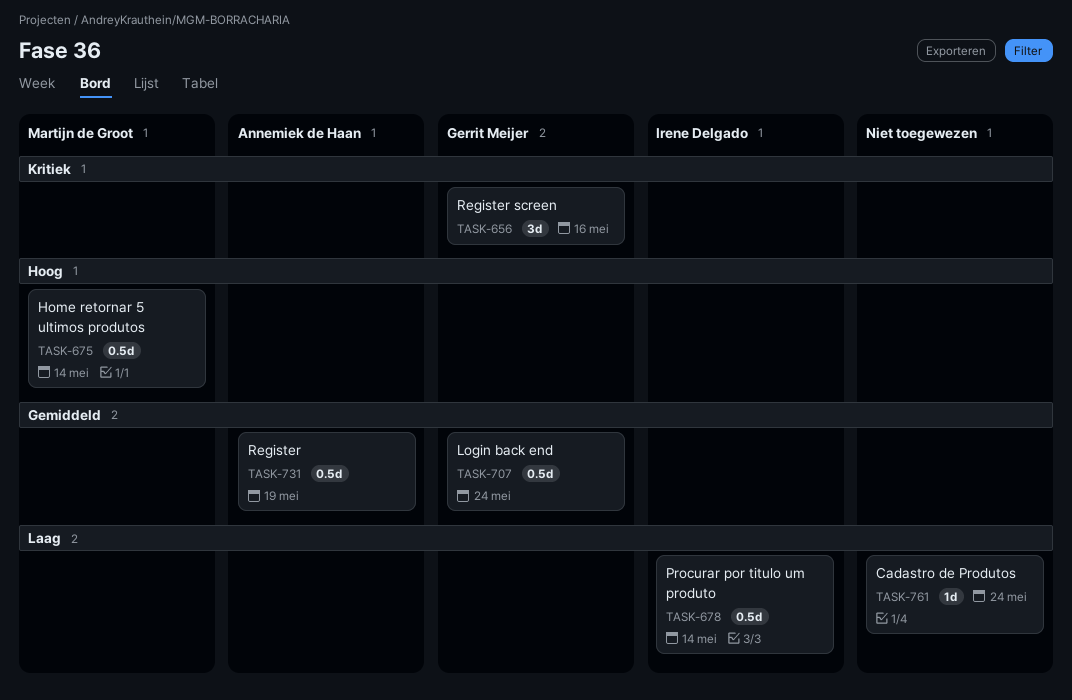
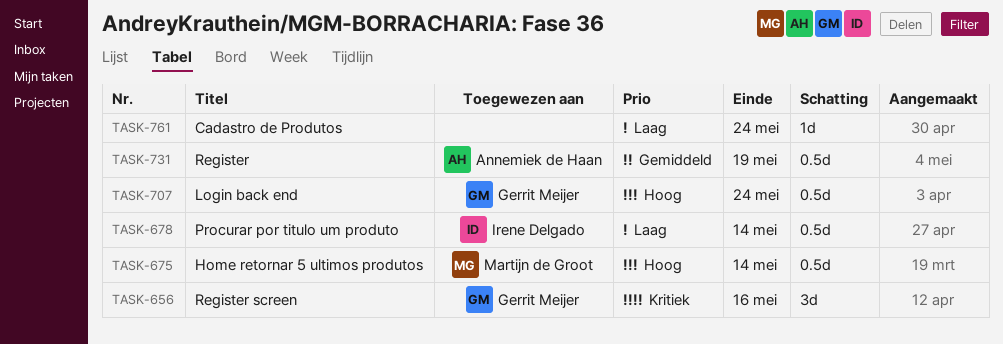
TASK-707, priority: Gemiddeld -> Hoog

